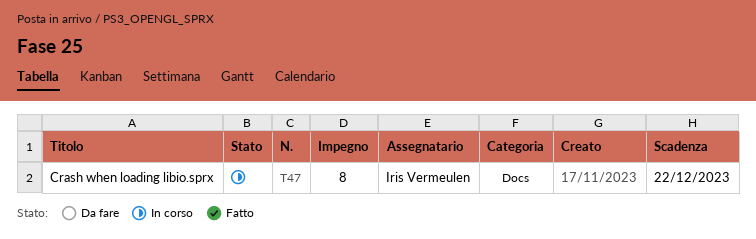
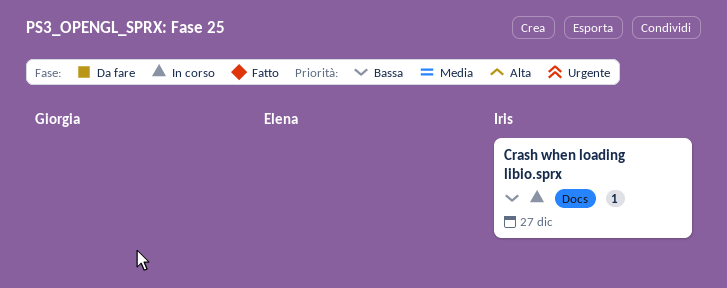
Crash when loading libio.sprx, estimate: 8 -> 1
Crash when loading libio.sprx, due: Dec 22 -> Dec 27

